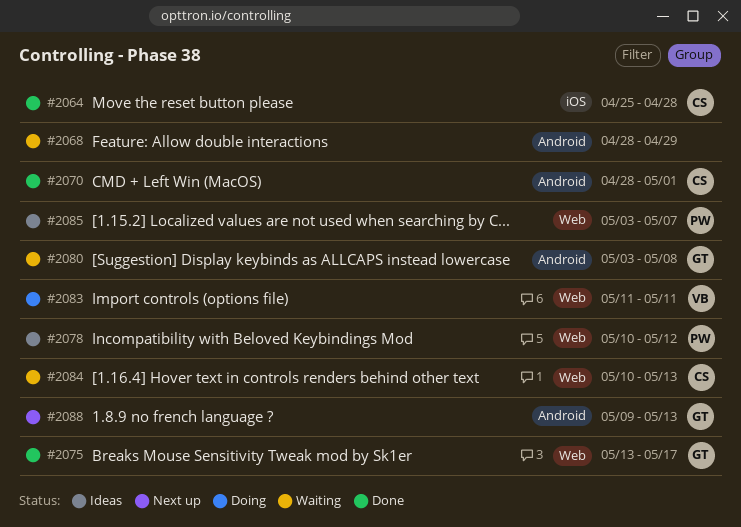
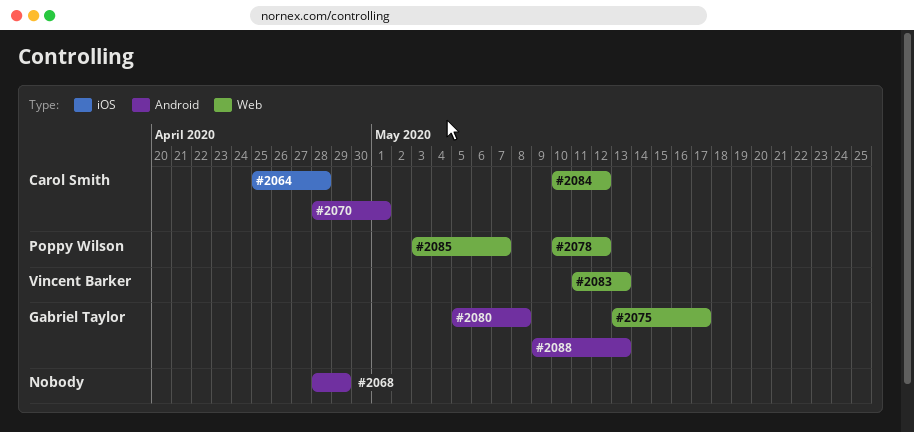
#2080, start: May 3 -> May 5
#2083, due: May 11 -> May 13
#2084, due: May 13 -> May 12

